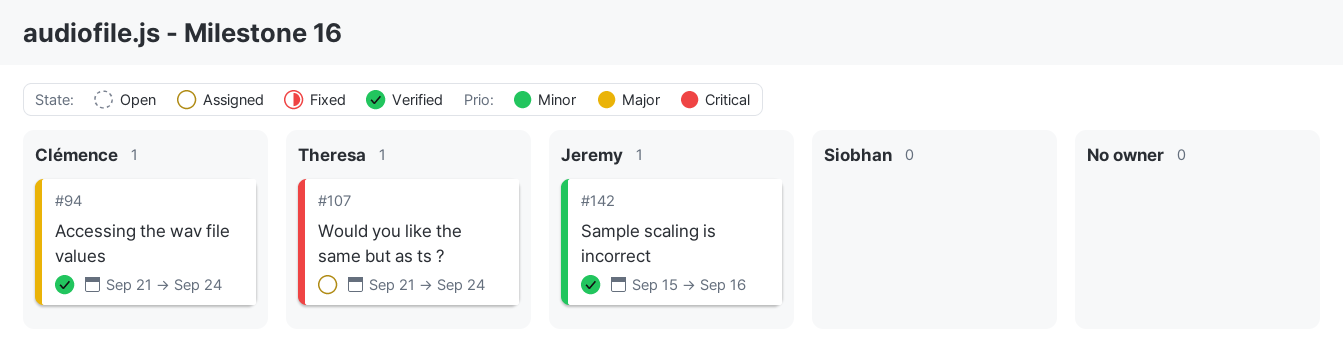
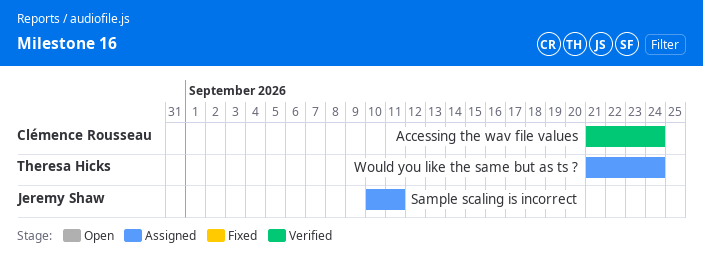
Sample scaling is incorrect, status: Verified -> Assigned
Sample scaling is incorrect, start: Sep 15 -> Sep 10
Sample scaling is incorrect, due: Sep 16 -> Sep 11

